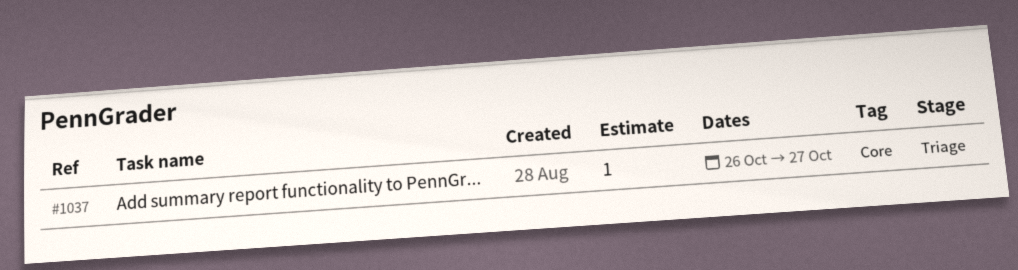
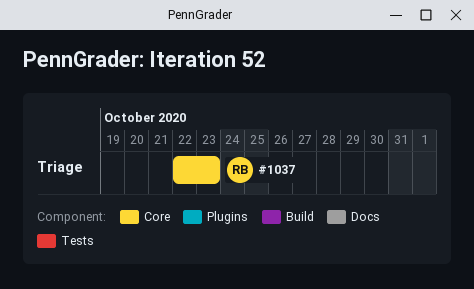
#1037, start: Oct 26 -> Oct 22
#1037, due: Oct 27 -> Oct 23

